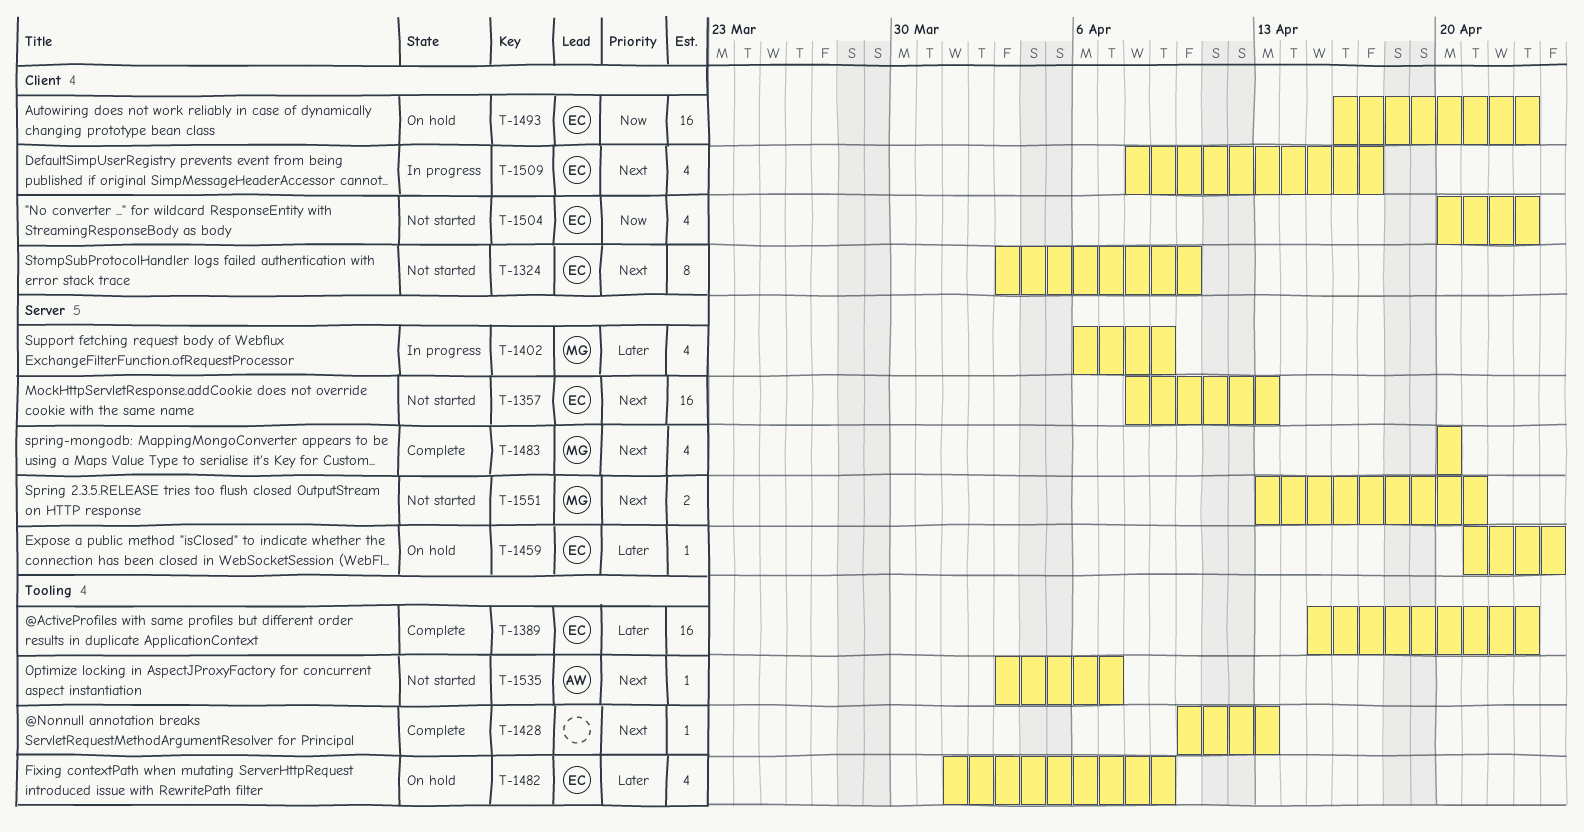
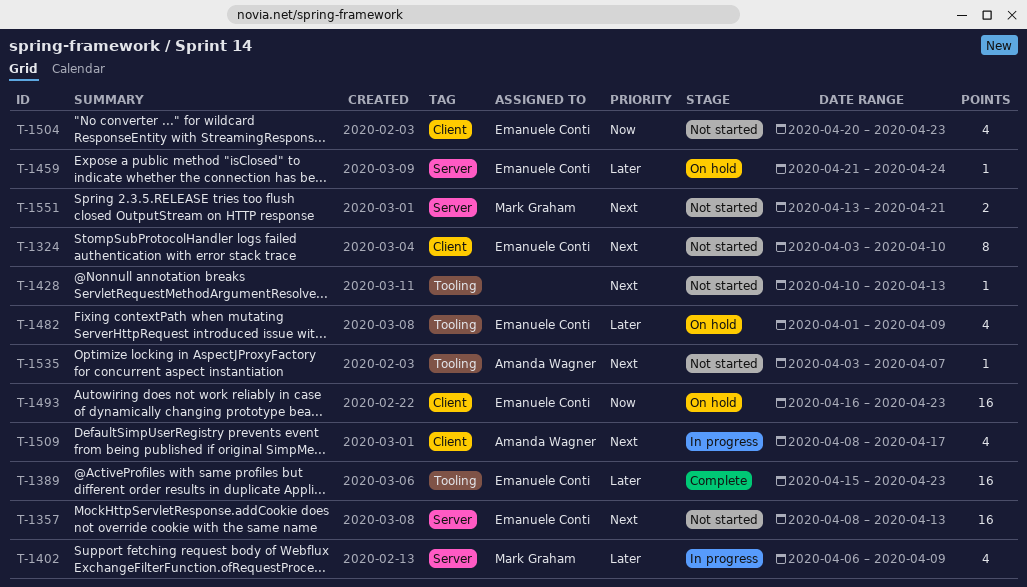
T-1428, status: Complete -> Not started
T-1483: present -> none
T-1509, owner: Emanuele Conti -> Amanda Wagner

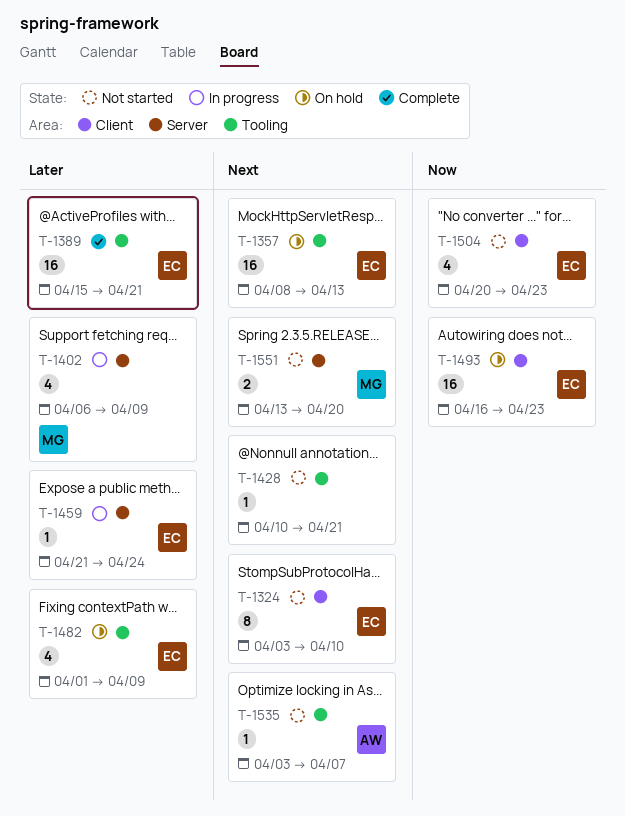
T-1357, status: Not started -> On hold
T-1357, label: Server -> Tooling
T-1389, due: Apr 23 -> Apr 21
T-1428, due: Apr 13 -> Apr 21
T-1459, status: On hold -> In progress
T-1509: present -> none
T-1551, due: Apr 21 -> Apr 20

